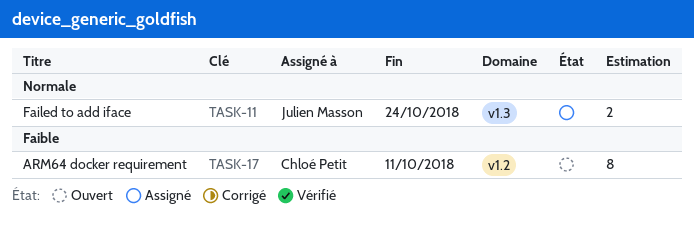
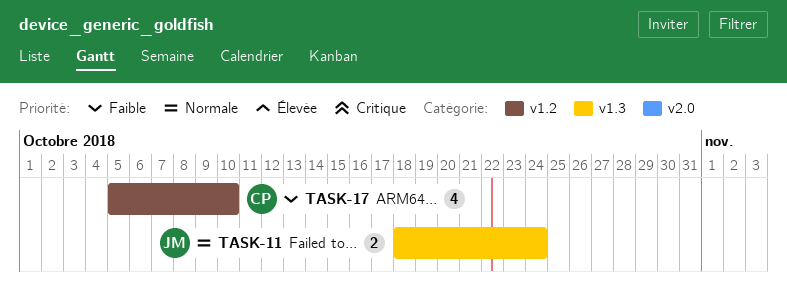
TASK-17, estimate: 8 -> 4
TASK-17, due: Oct 11 -> Oct 10

